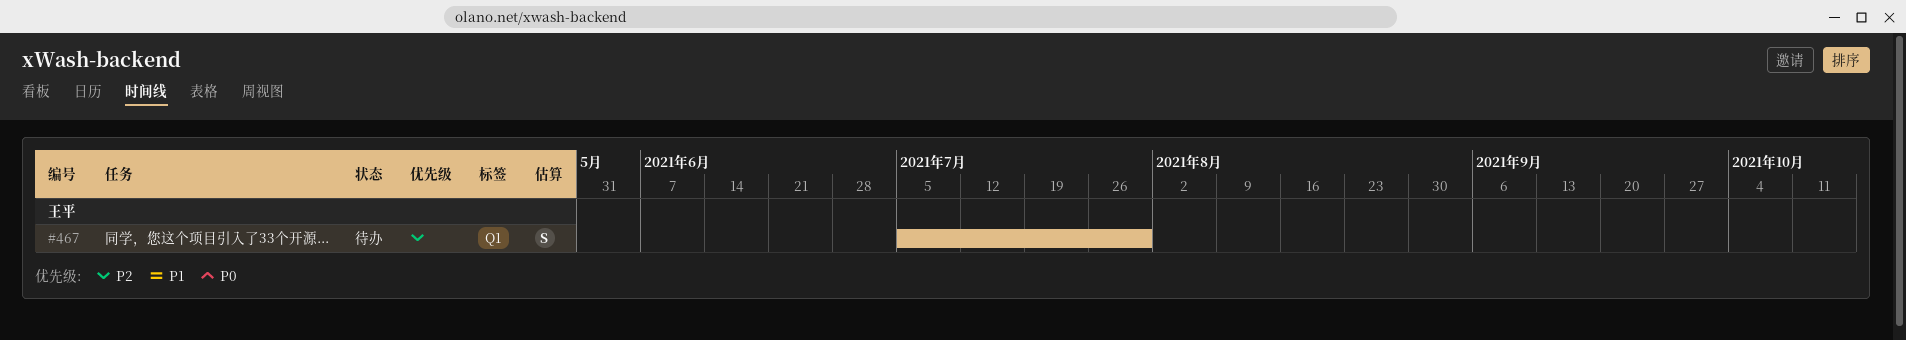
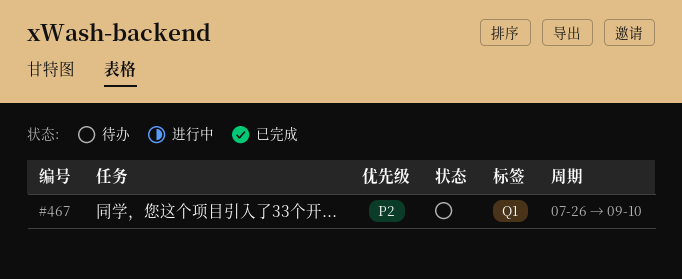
#467, start: Jul 5 -> Jul 26
#467, due: Jul 30 -> Sep 10

